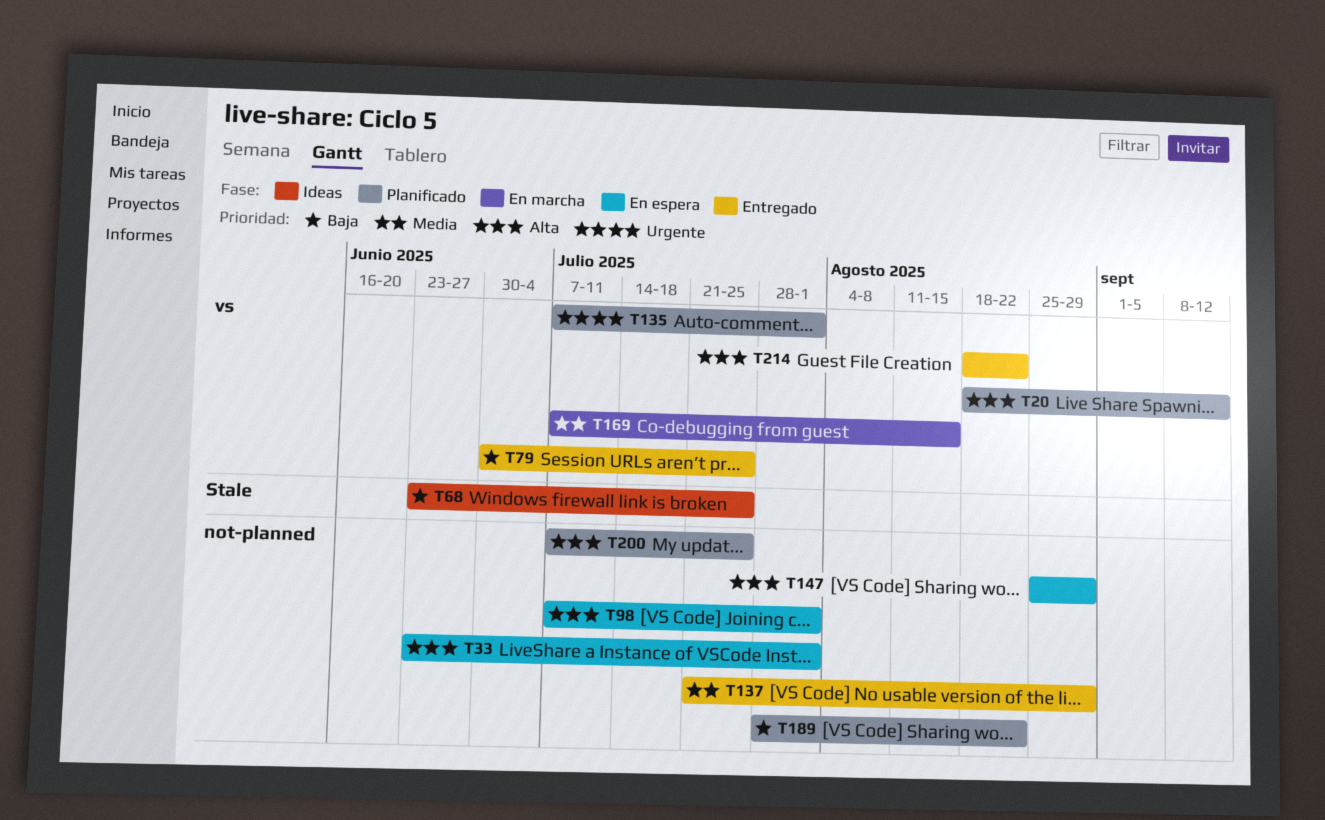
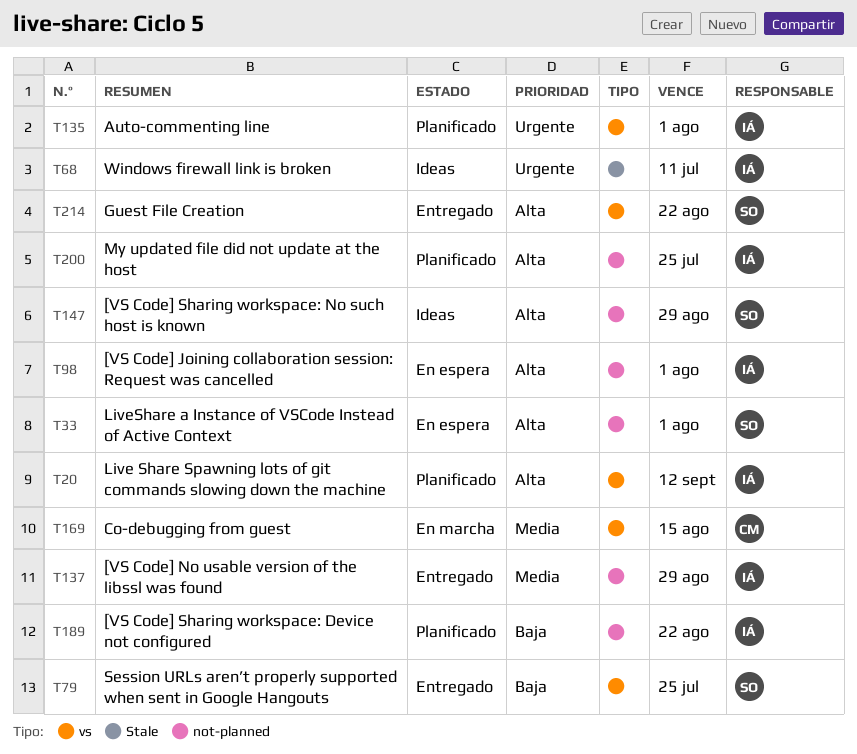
T68, priority: Baja -> Urgente
T68, due: Jul 25 -> Jul 11
T147, status: En espera -> Ideas

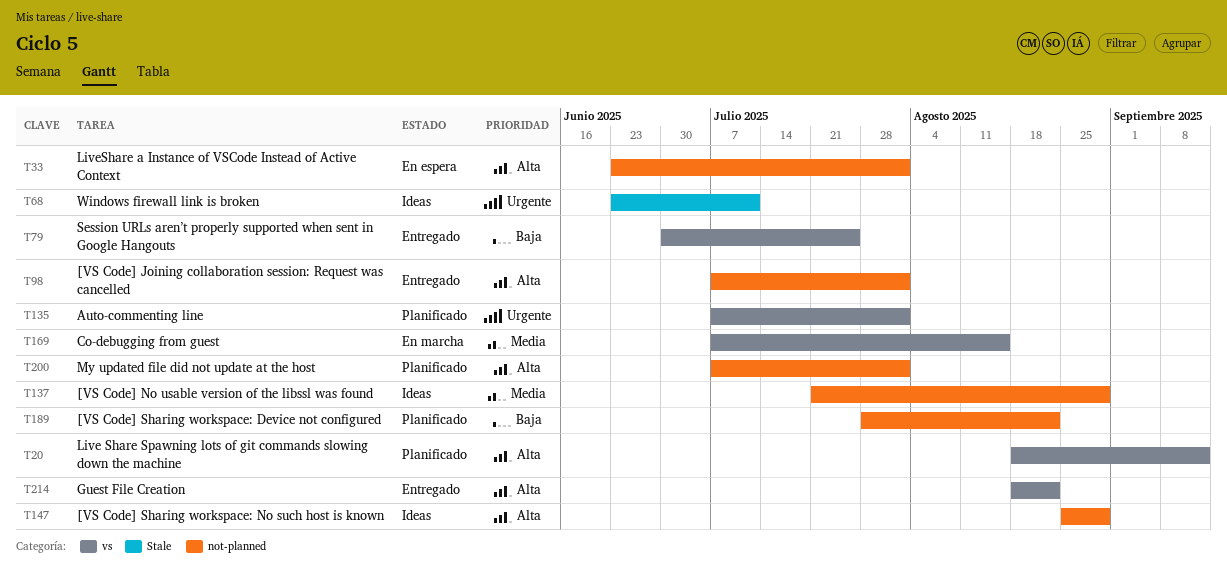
T98, status: En espera -> Entregado
T137, status: Entregado -> Ideas
T200, due: Jul 25 -> Aug 1

